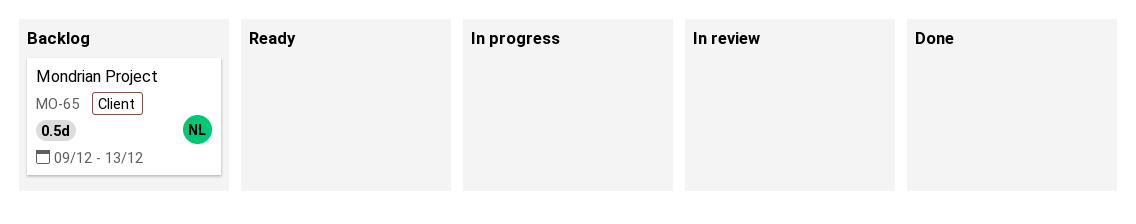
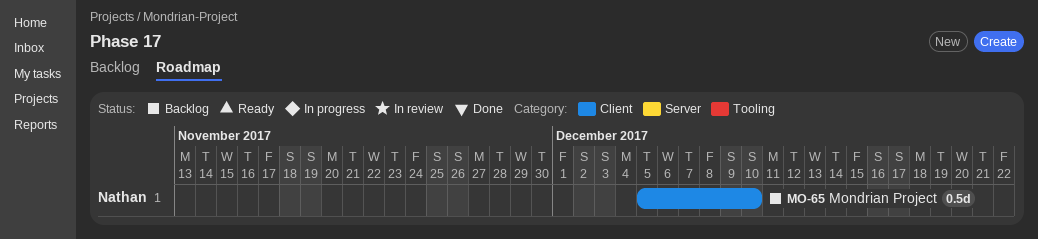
MO-65, start: Dec 9 -> Dec 5
MO-65, due: Dec 13 -> Dec 10

